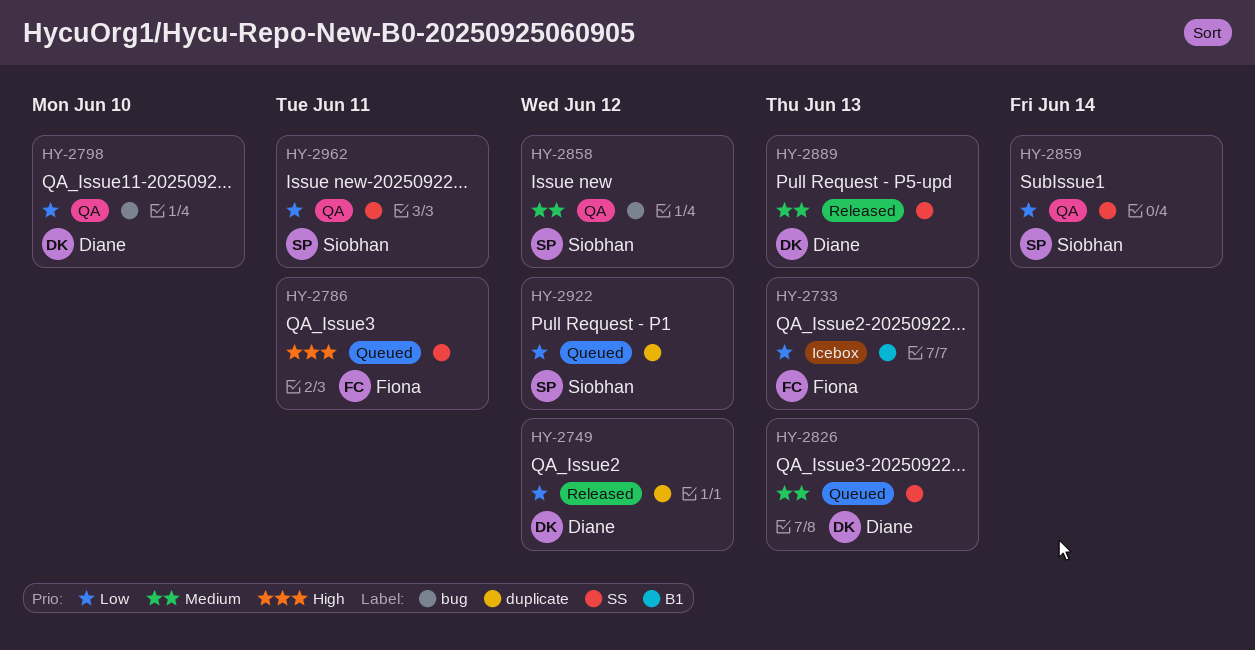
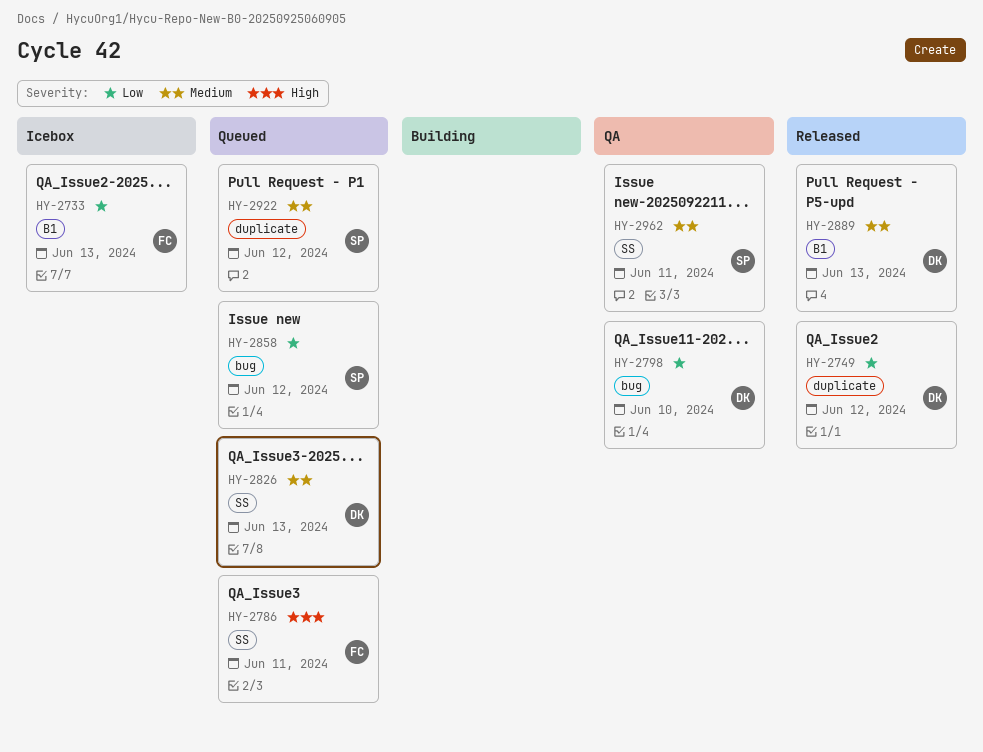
HY-2858, status: QA -> Queued
HY-2858, priority: Medium -> Low
HY-2859: present -> none
HY-2889, label: SS -> B1
HY-2922, priority: Low -> Medium
HY-2962, priority: Low -> Medium

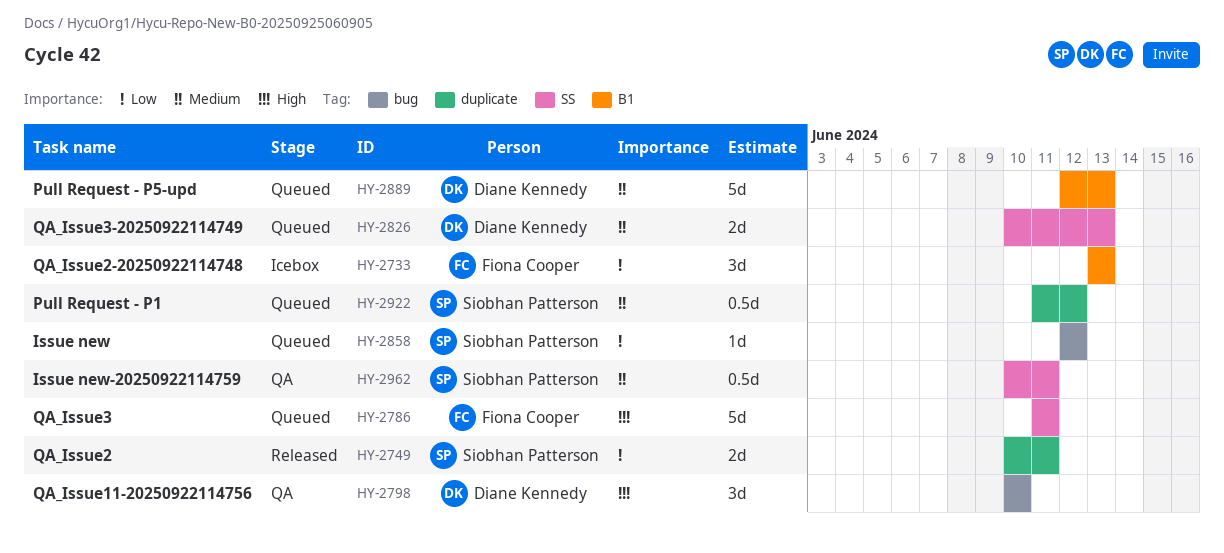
HY-2749, owner: Diane Kennedy -> Siobhan Patterson
HY-2749, due: Jun 12 -> Jun 11
HY-2798, priority: Low -> High
HY-2889, status: Released -> Queued

